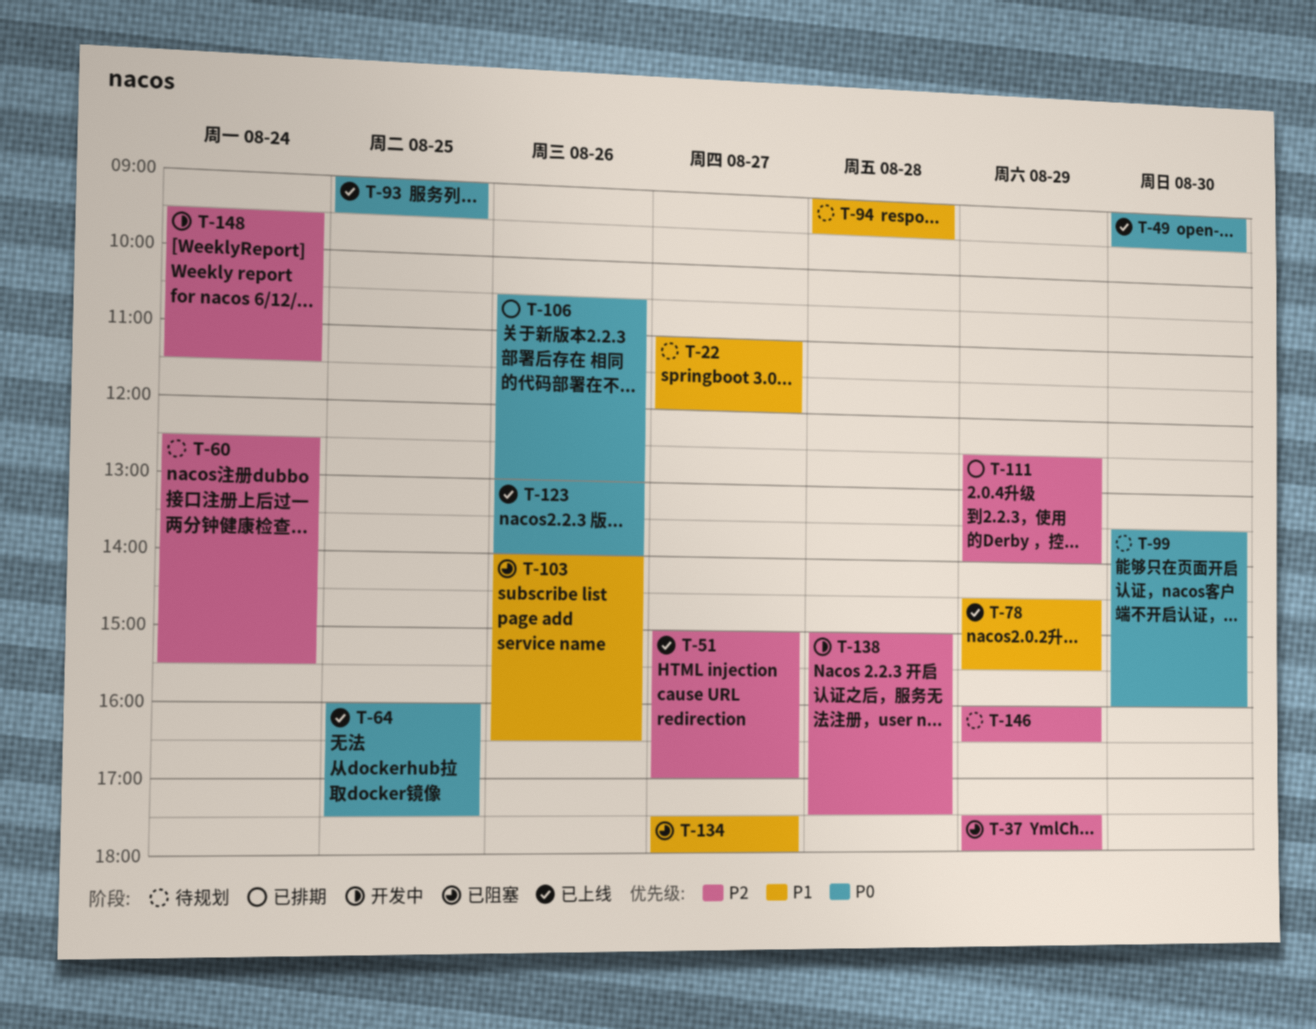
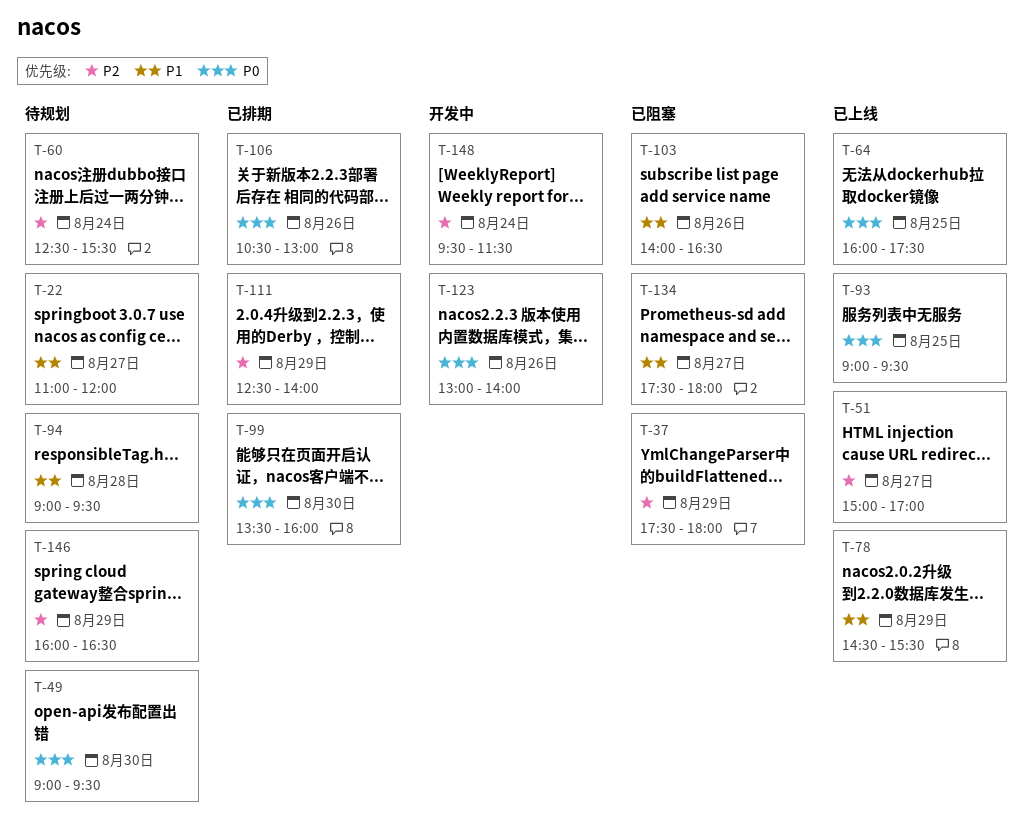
T-49, status: 已上线 -> 待规划
T-99, status: 待规划 -> 已排期
T-123, status: 已上线 -> 开发中
T-138: present -> none

